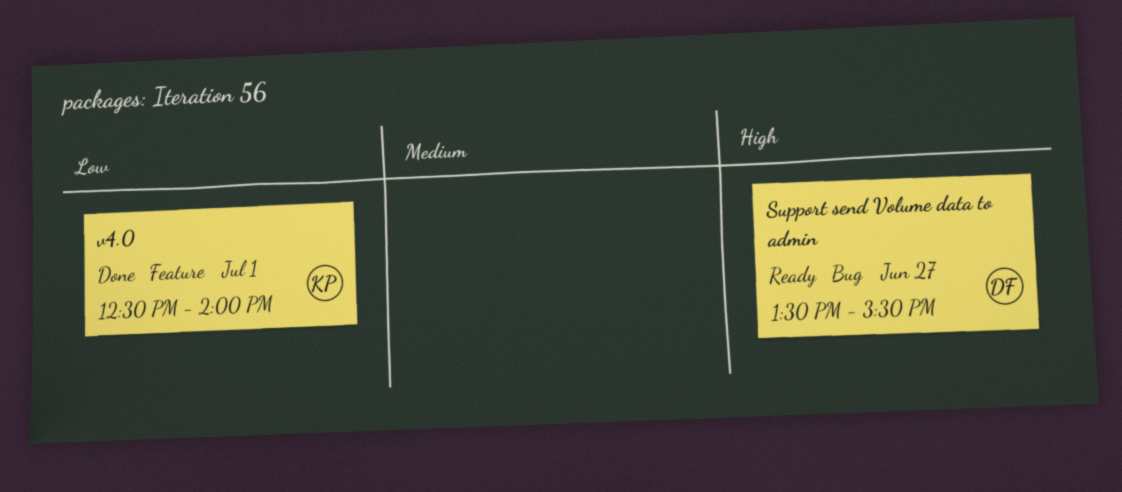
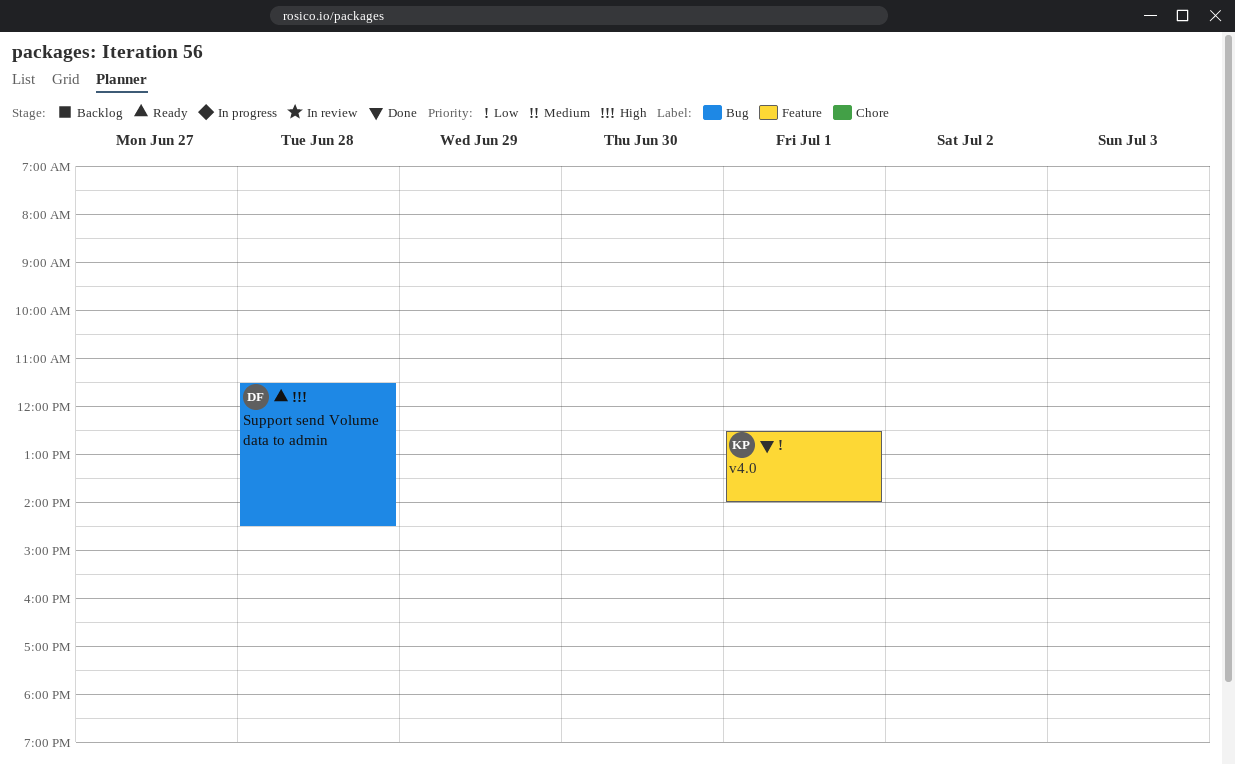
Support send Volume data to admin, day: Jun 27 -> Jun 28
Support send Volume data to admin, begins: 13:30 -> 11:30
Support send Volume data to admin, ends: 15:30 -> 14:30

